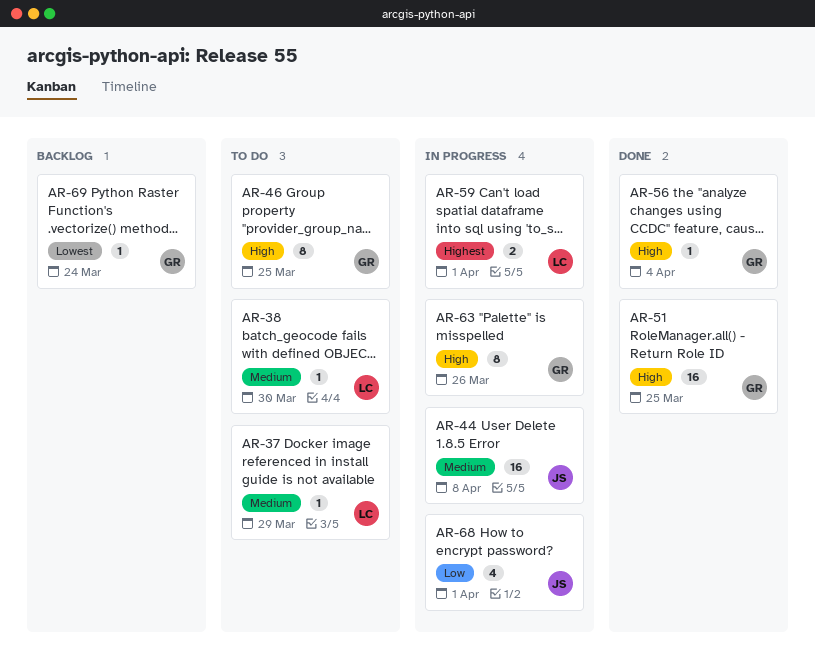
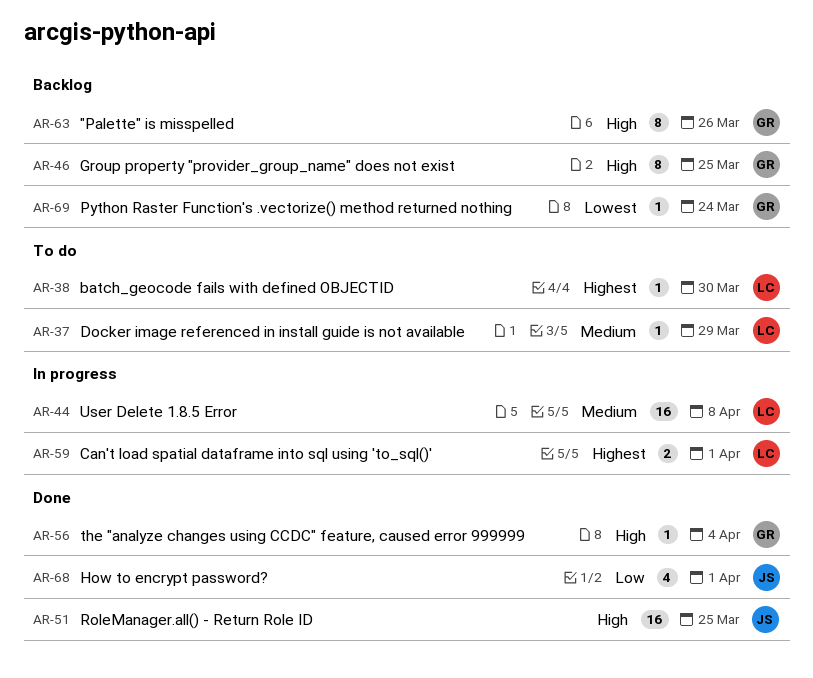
AR-38, priority: Medium -> Highest
AR-44, owner: JS -> LC
AR-46, status: To do -> Backlog
AR-51, owner: GR -> JS
AR-63, status: In progress -> Backlog
AR-68, status: In progress -> Done

